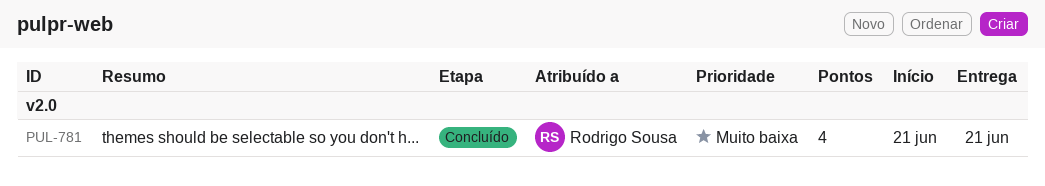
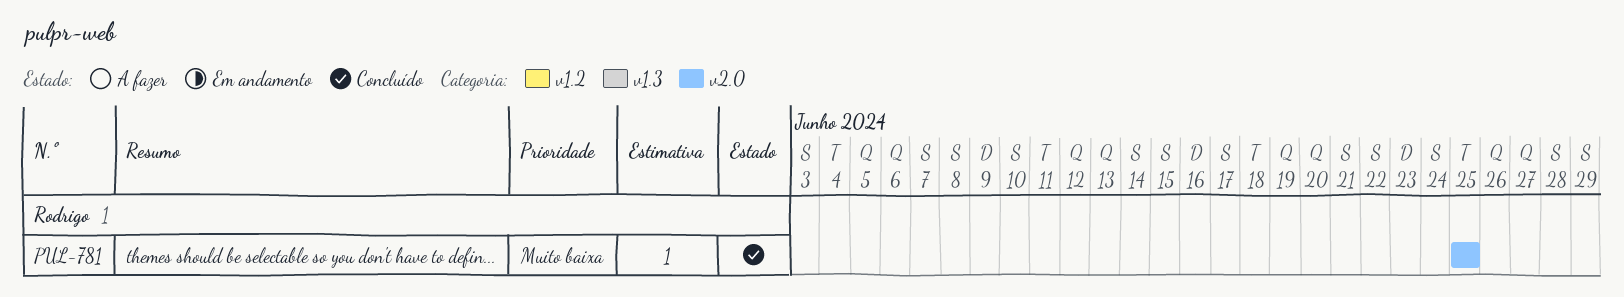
PUL-781, estimate: 4 -> 1
PUL-781, start: Jun 21 -> Jun 25
PUL-781, due: Jun 21 -> Jun 25

